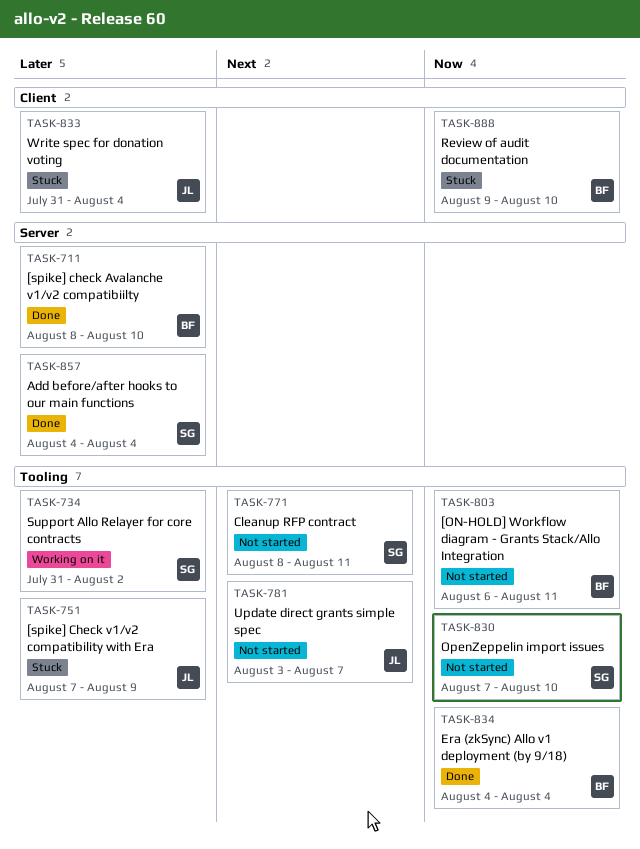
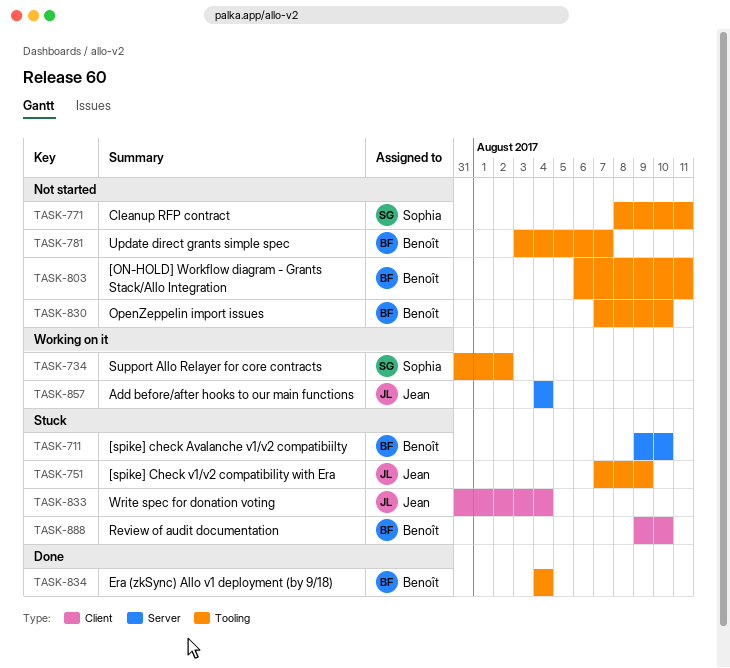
TASK-711, status: Done -> Stuck
TASK-711, start: Aug 8 -> Aug 9
TASK-781, owner: Jean -> Benoît
TASK-830, owner: Sophia -> Benoît
TASK-857, status: Done -> Working on it
TASK-857, owner: Sophia -> Jean

